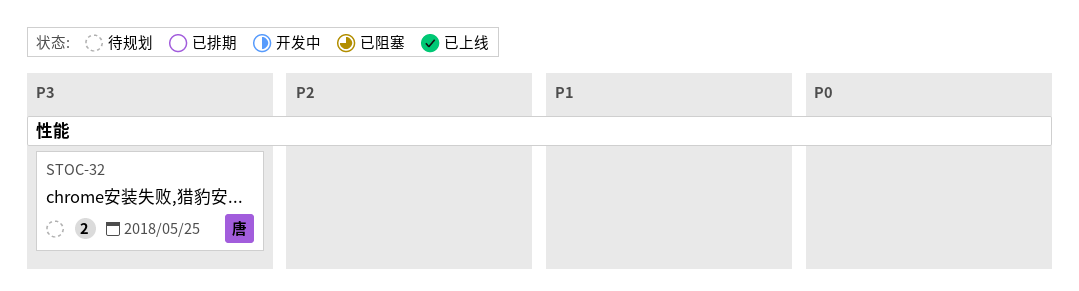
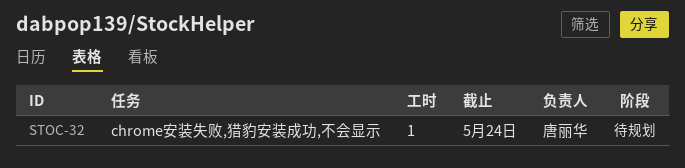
STOC-32, estimate: 2 -> 1
STOC-32, due: May 25 -> May 24

